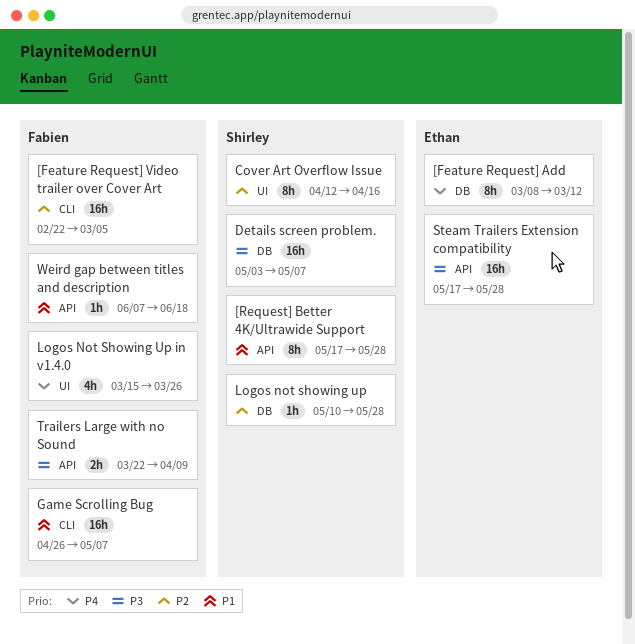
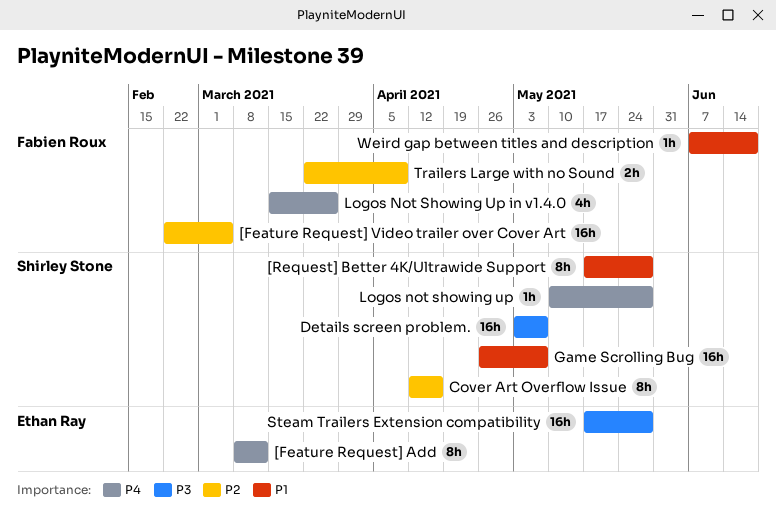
Game Scrolling Bug, owner: Fabien Roux -> Shirley Stone
Logos not showing up, priority: P2 -> P4
Trailers Large with no Sound, priority: P3 -> P2

